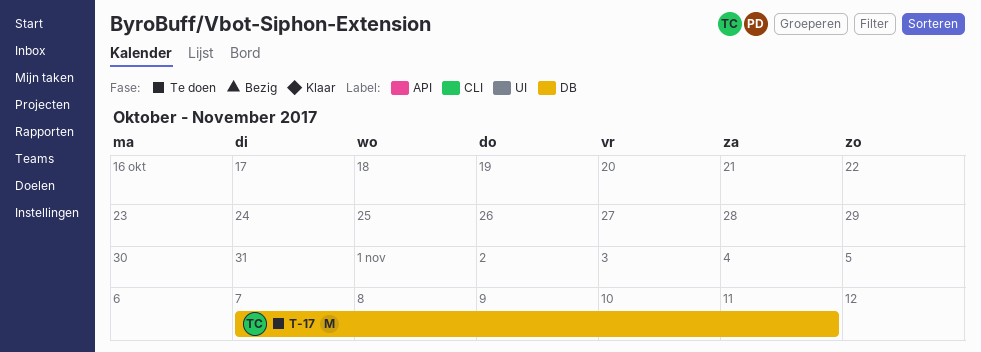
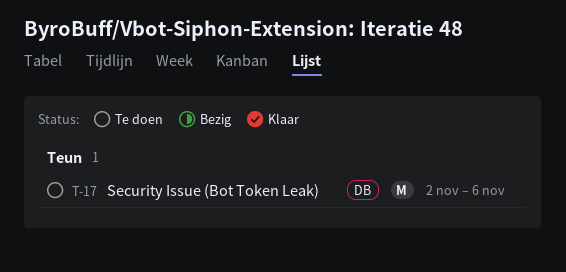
T-17, start: Nov 7 -> Nov 2
T-17, due: Nov 11 -> Nov 6

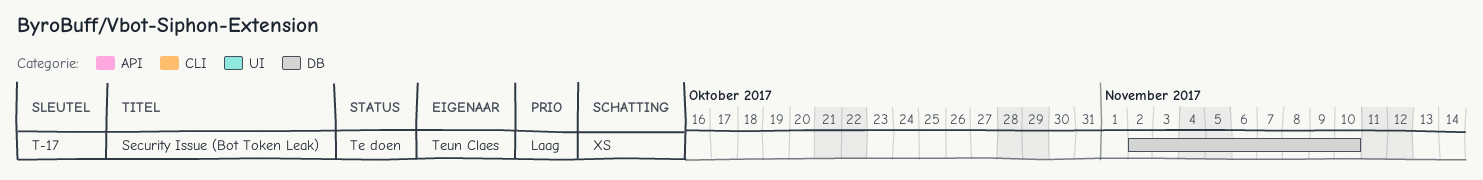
T-17, estimate: M -> XS
T-17, due: Nov 6 -> Nov 10

